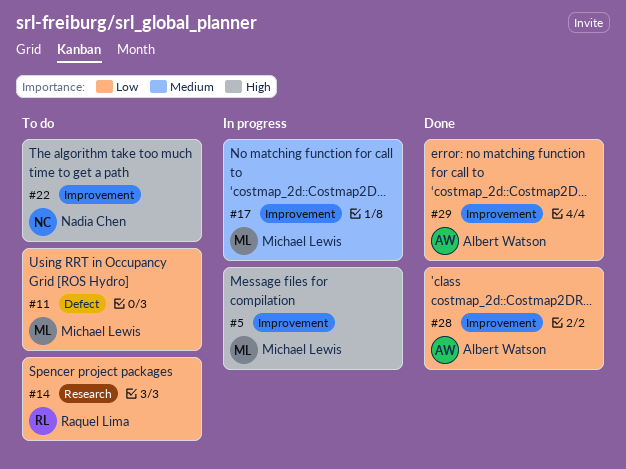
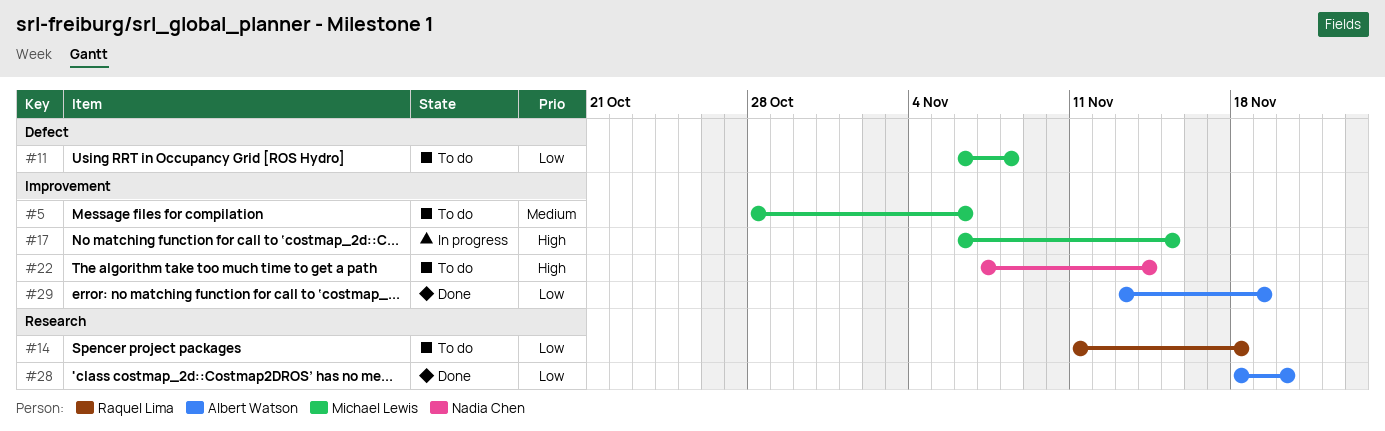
#5, status: In progress -> To do
#5, priority: High -> Medium
#17, priority: Medium -> High
#28, label: Improvement -> Research

